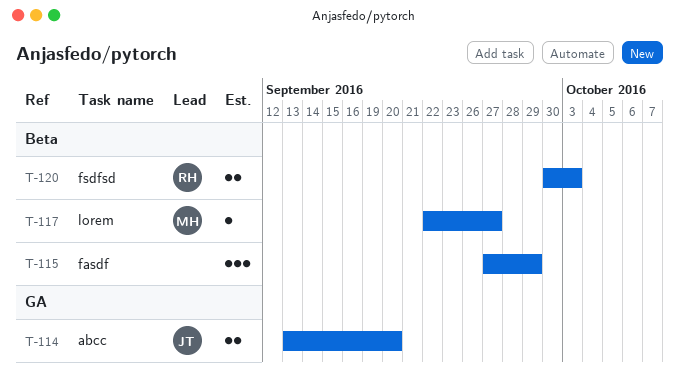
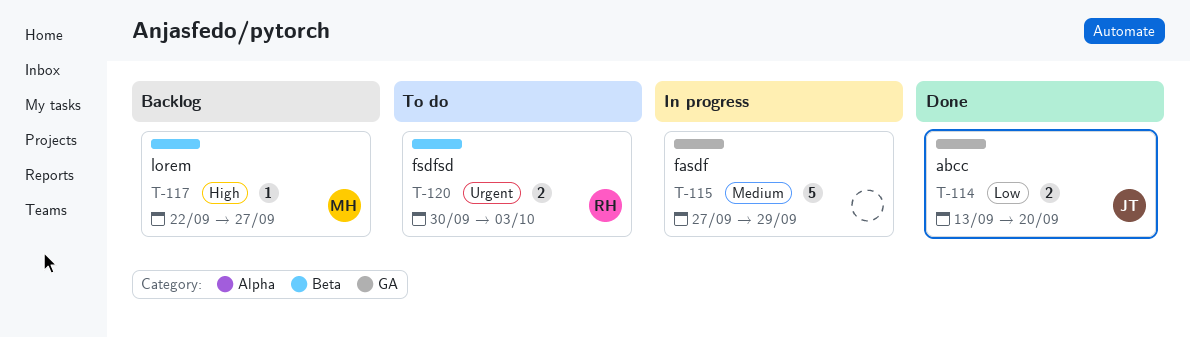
T-115, label: Beta -> GA
T-115, estimate: 3 -> 5

